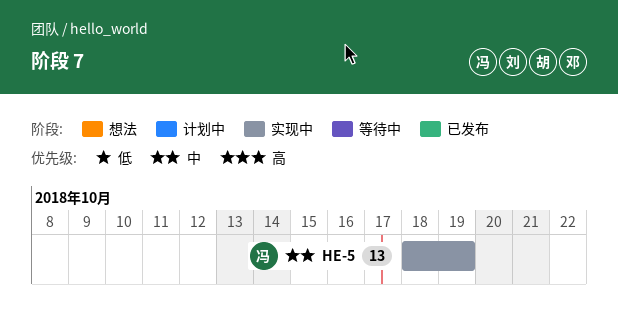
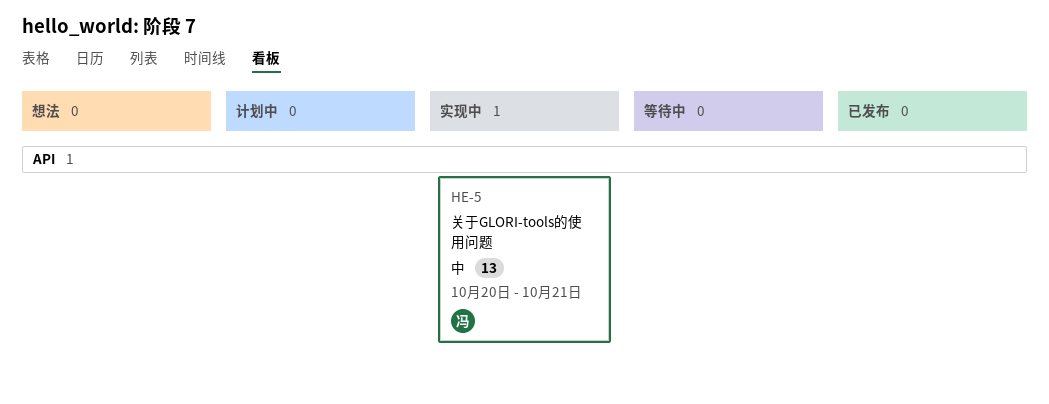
HE-5, start: Oct 18 -> Oct 20
HE-5, due: Oct 19 -> Oct 21

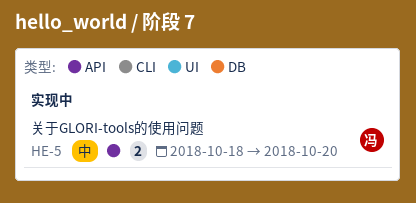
HE-5, estimate: 13 -> 2
HE-5, start: Oct 20 -> Oct 18
HE-5, due: Oct 21 -> Oct 20

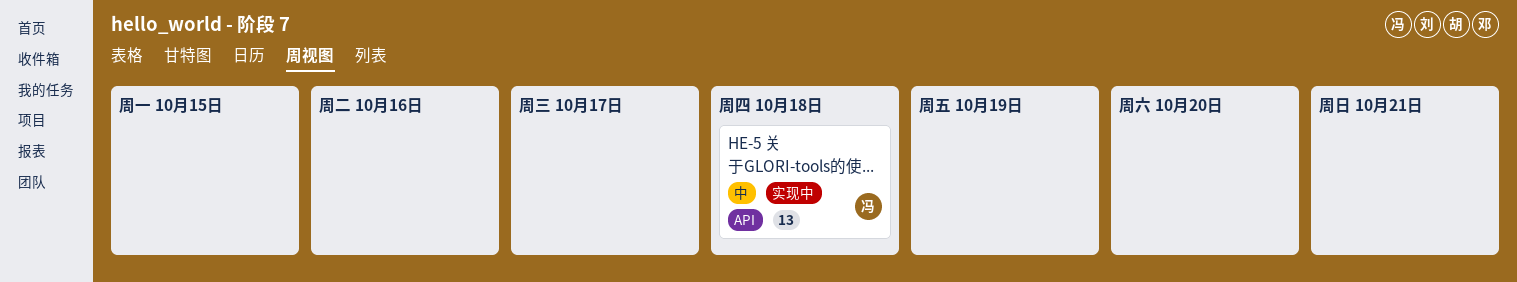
HE-5, estimate: 2 -> 13
HE-5, due: Oct 20 -> Oct 18

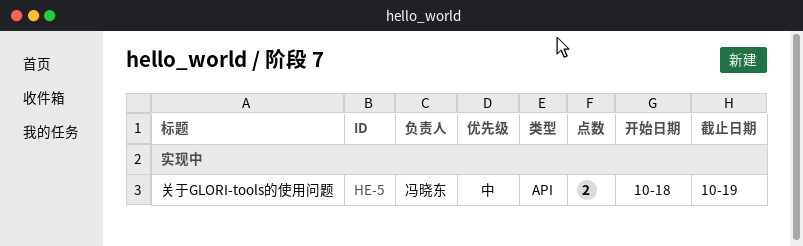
HE-5, estimate: 13 -> 2
HE-5, due: Oct 18 -> Oct 19

